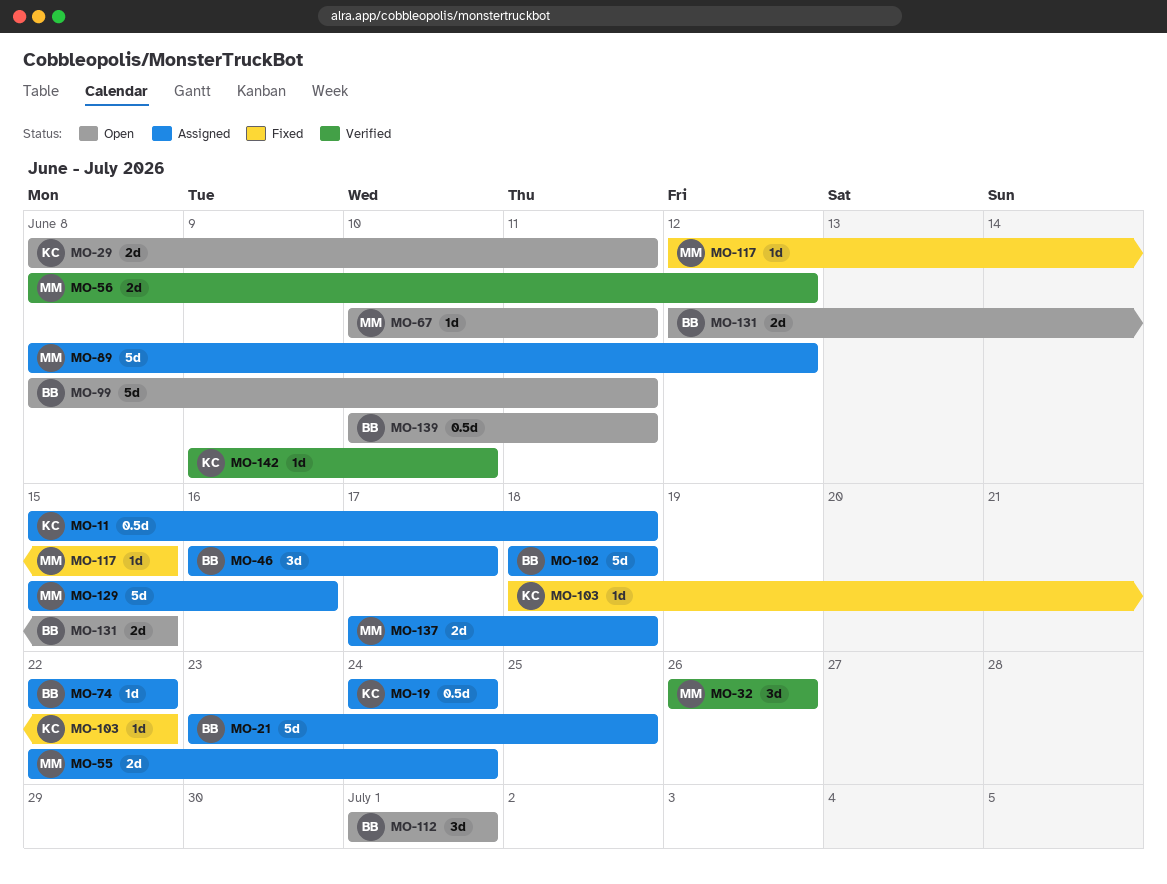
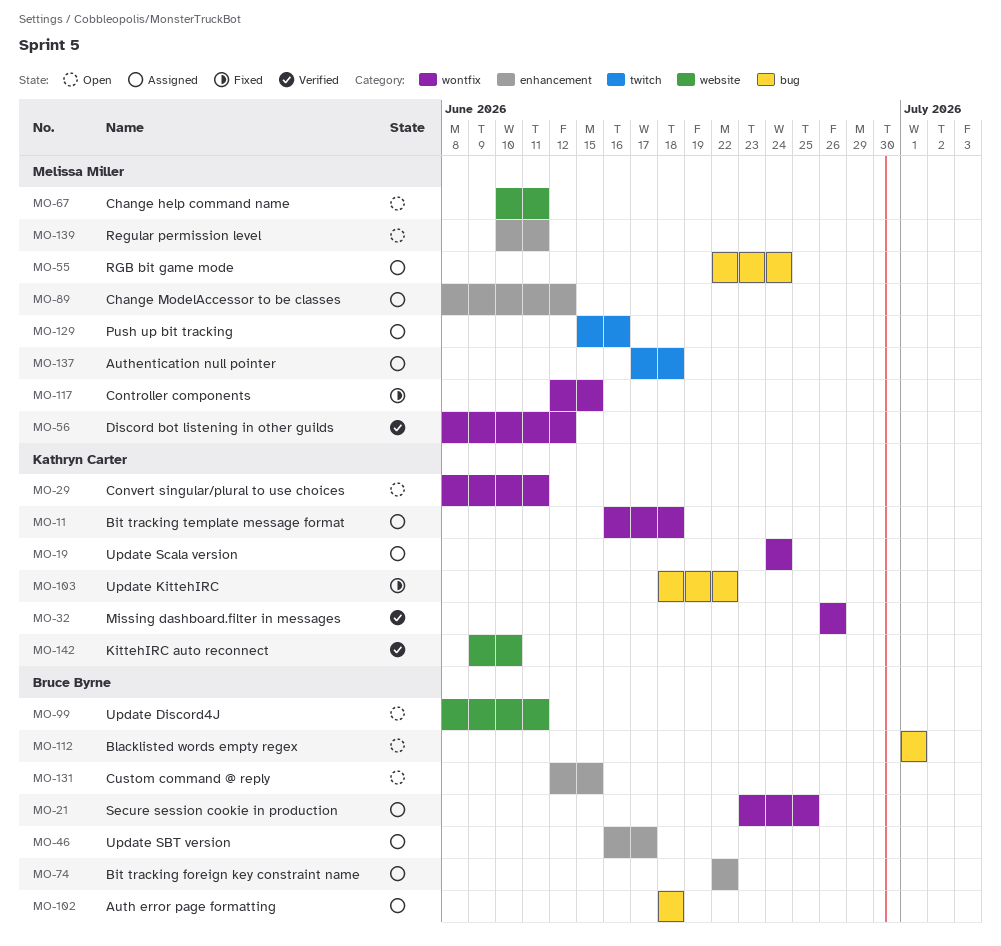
MO-11, start: Jun 15 -> Jun 16
MO-32, owner: Melissa Miller -> Kathryn Carter
MO-139, owner: Bruce Byrne -> Melissa Miller

